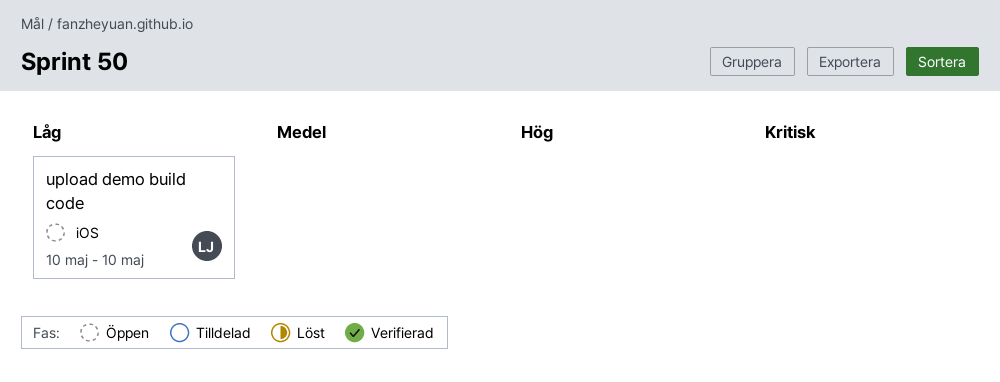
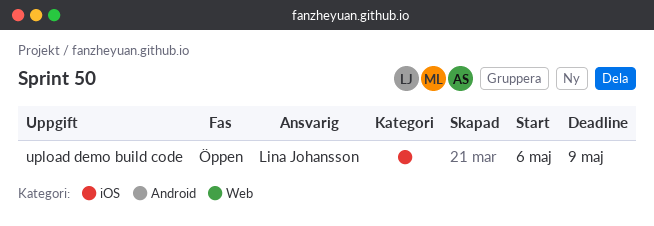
upload demo build code, start: May 10 -> May 6
upload demo build code, due: May 10 -> May 9

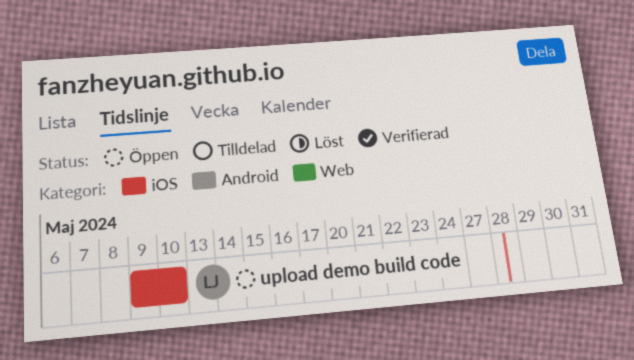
upload demo build code, start: May 6 -> May 9
upload demo build code, due: May 9 -> May 10

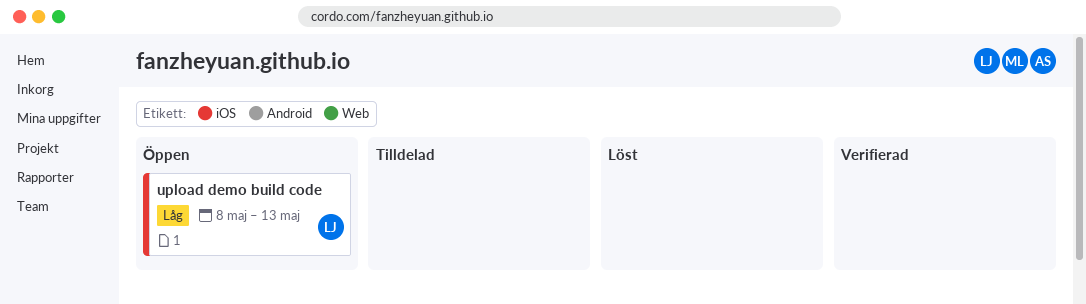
upload demo build code, start: May 9 -> May 8
upload demo build code, due: May 10 -> May 13

